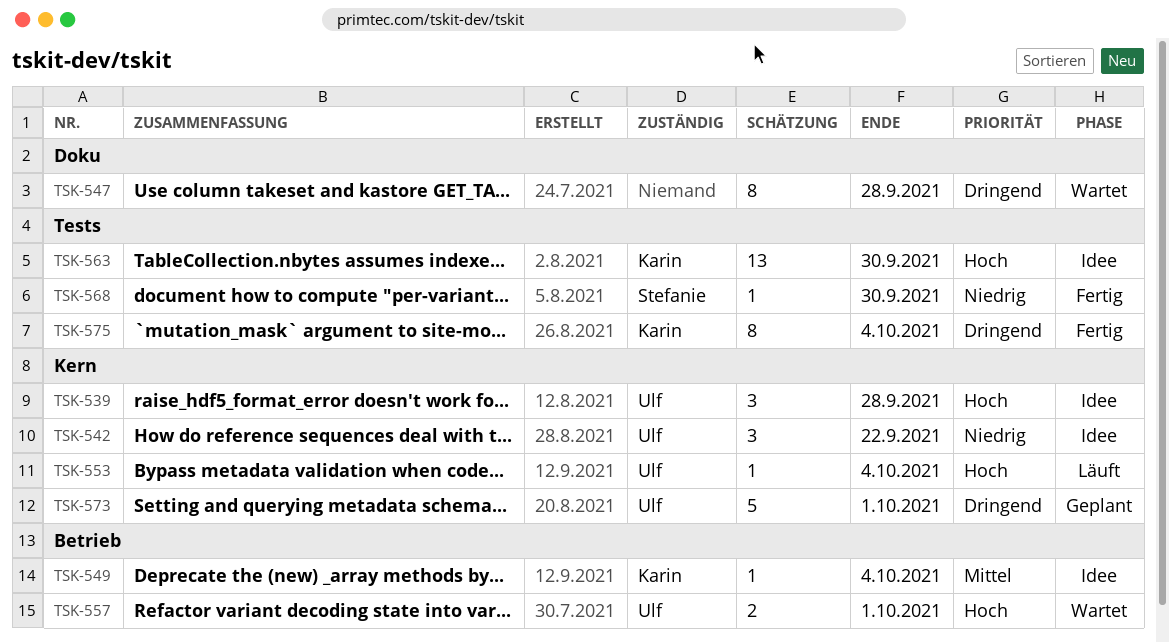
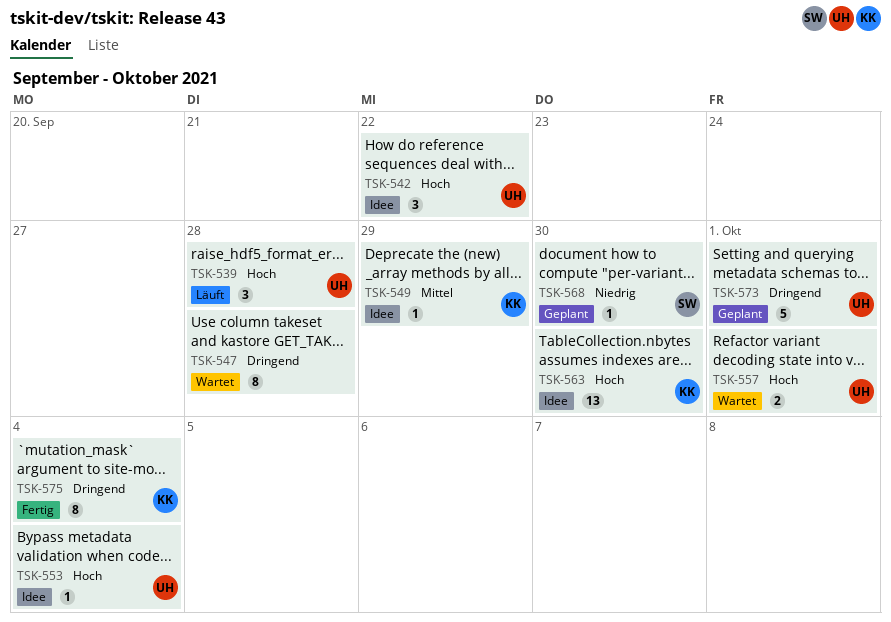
TSK-539, status: Idee -> Läuft
TSK-542, priority: Niedrig -> Hoch
TSK-549, due: Oct 4 -> Sep 29
TSK-553, status: Läuft -> Idee
TSK-568, status: Fertig -> Geplant

